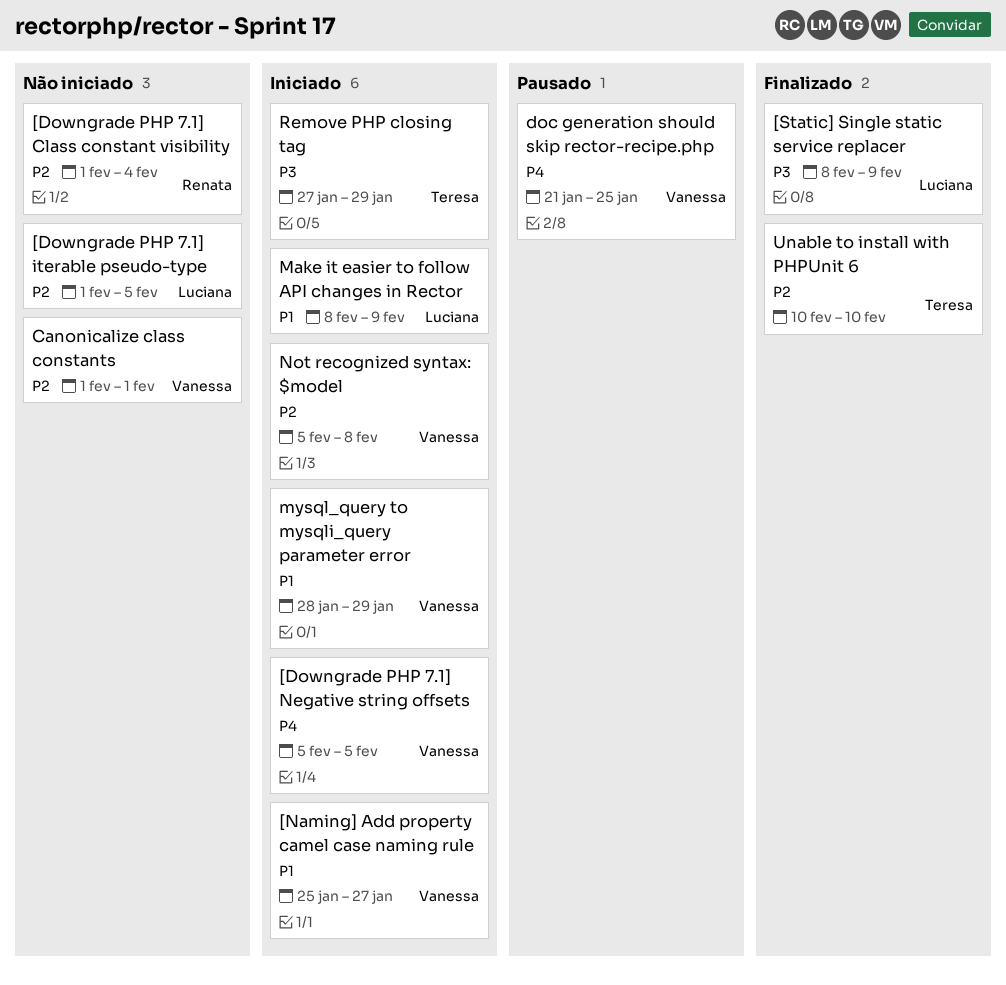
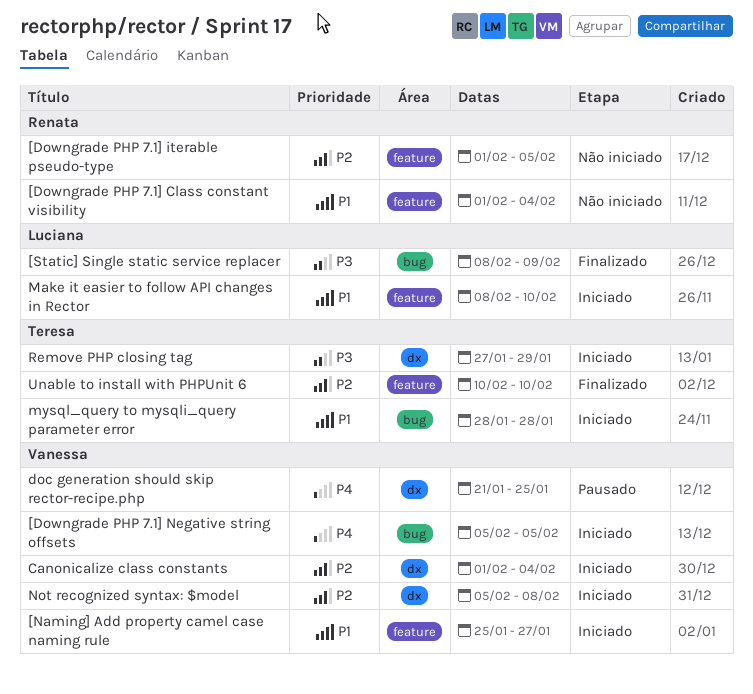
[Downgrade PHP 7.1] Class constant visibility, priority: P2 -> P1
[Downgrade PHP 7.1] iterable pseudo-type, owner: Luciana -> Renata
Canonicalize class constants, status: Não iniciado -> Iniciado
Canonicalize class constants, due: Feb 1 -> Feb 4
Make it easier to follow API changes in Rector, due: Feb 9 -> Feb 10
mysql_query to mysqli_query parameter error, owner: Vanessa -> Teresa
mysql_query to mysqli_query parameter error, due: Jan 29 -> Jan 28

